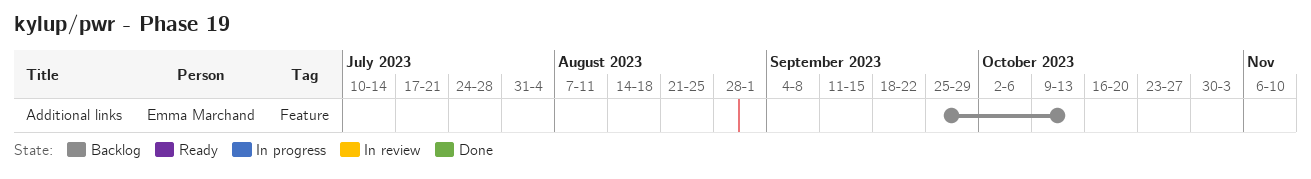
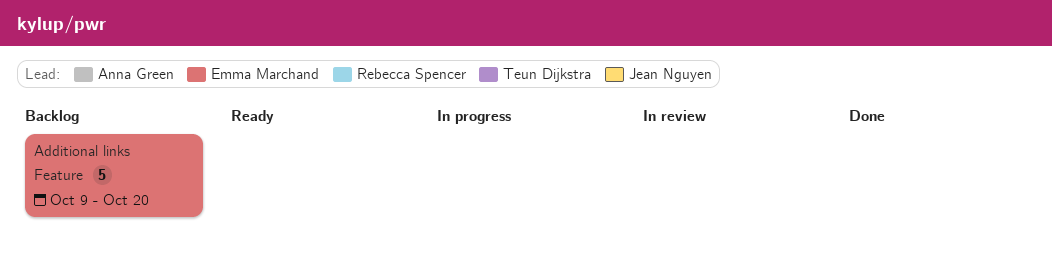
Additional links, start: Sep 25 -> Oct 9
Additional links, due: Oct 13 -> Oct 20

